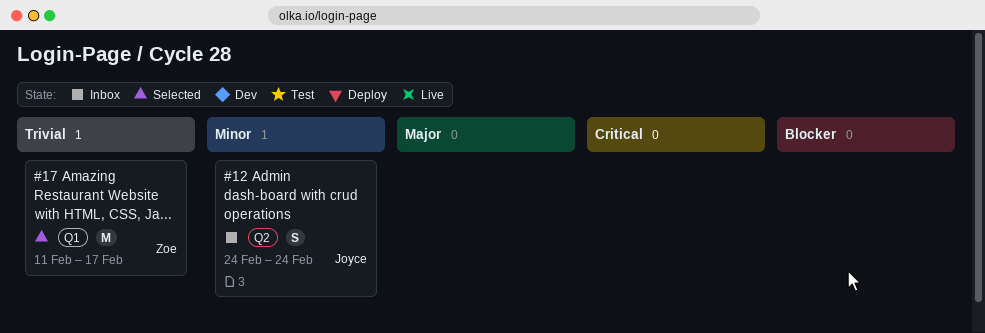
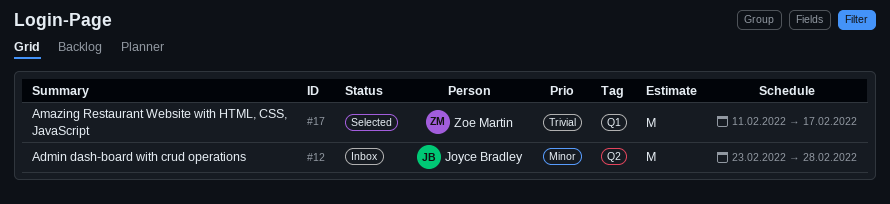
#12, estimate: S -> M
#12, start: Feb 24 -> Feb 23
#12, due: Feb 24 -> Feb 28

